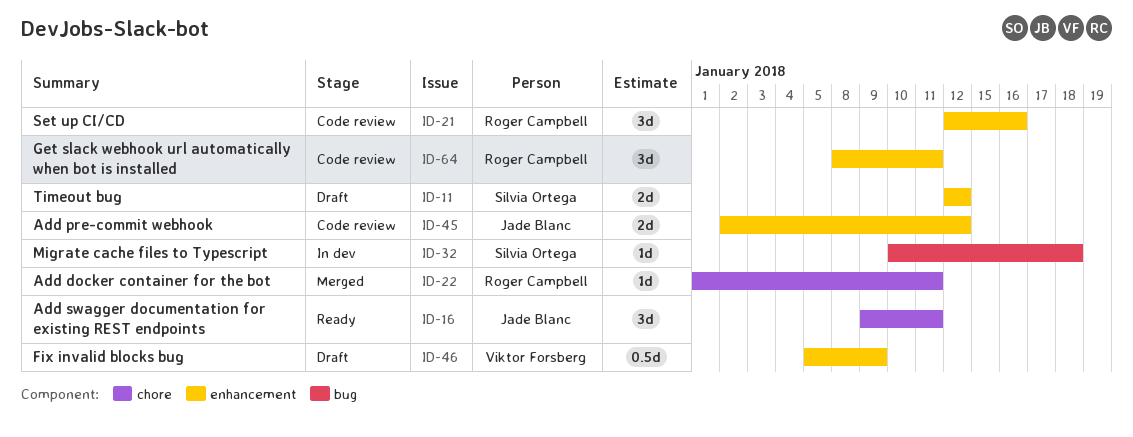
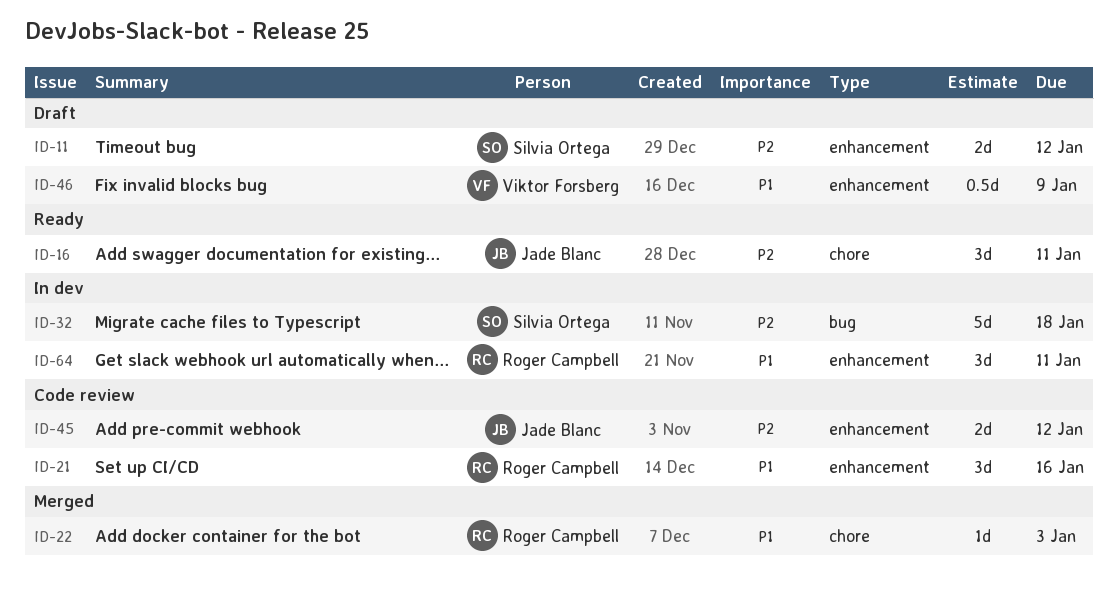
ID-22, due: Jan 11 -> Jan 3
ID-32, estimate: 1d -> 5d
ID-64, status: Code review -> In dev

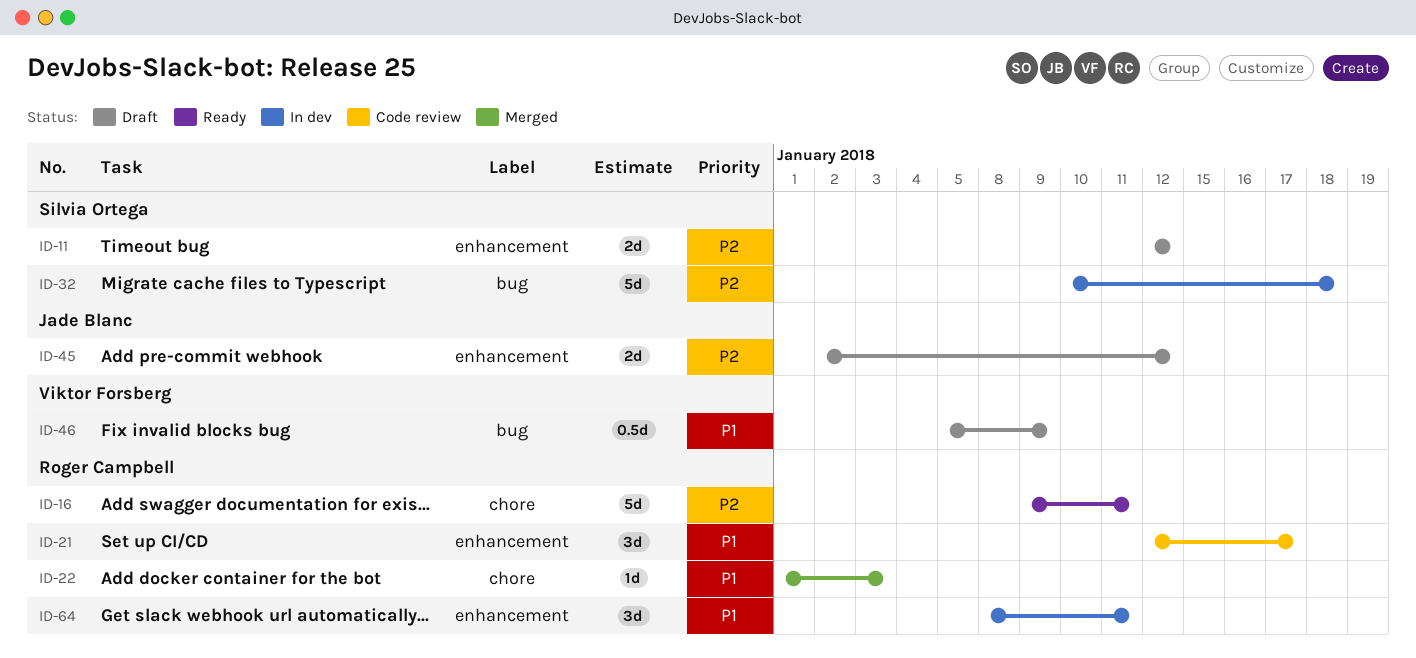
ID-16, owner: Jade Blanc -> Roger Campbell
ID-16, estimate: 3d -> 5d
ID-21, due: Jan 16 -> Jan 17
ID-45, status: Code review -> Draft
ID-46, label: enhancement -> bug

